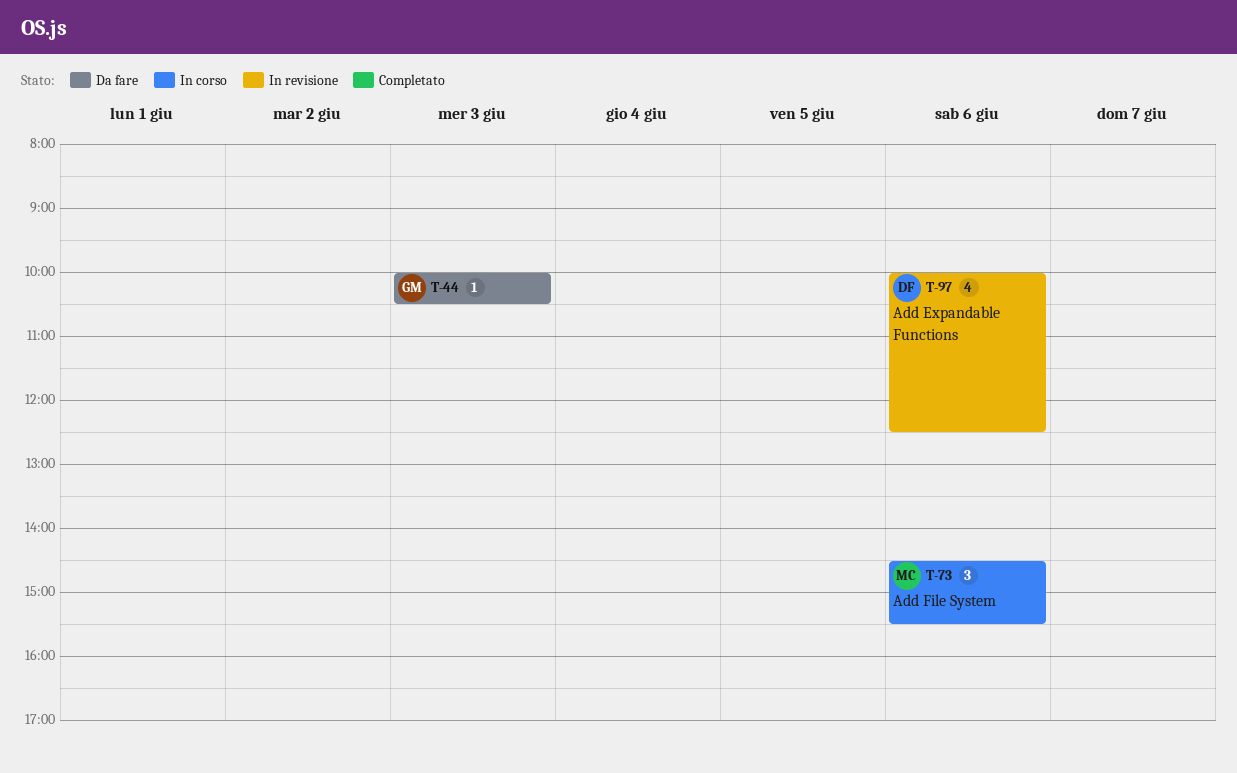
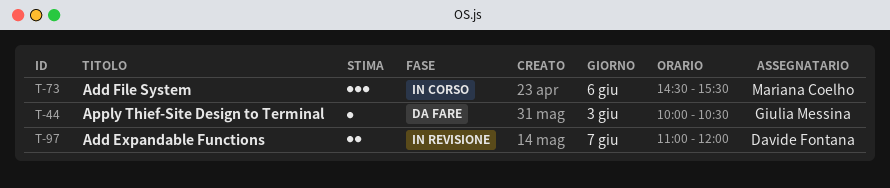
T-97, estimate: 4 -> 2
T-97, day: Jun 6 -> Jun 7
T-97, begins: 10:00 -> 11:00
T-97, ends: 12:30 -> 12:00

